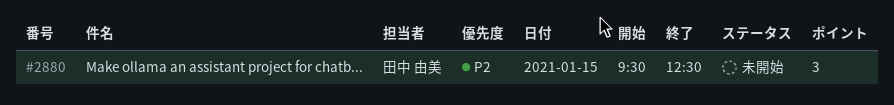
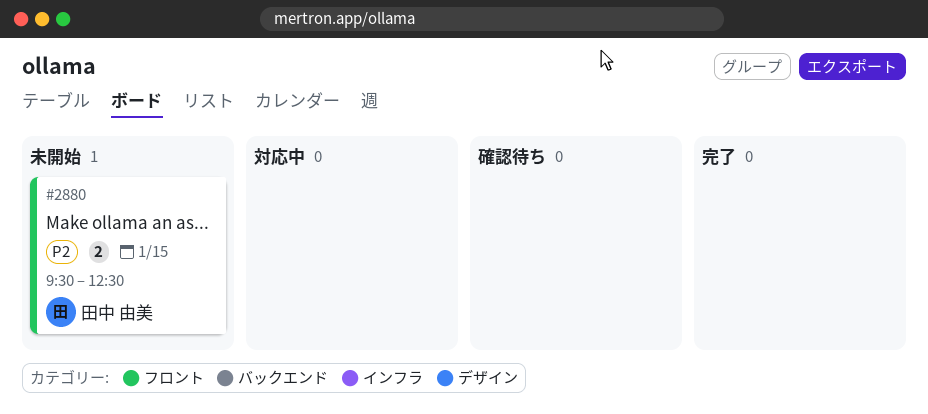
#2880, estimate: 3 -> 2

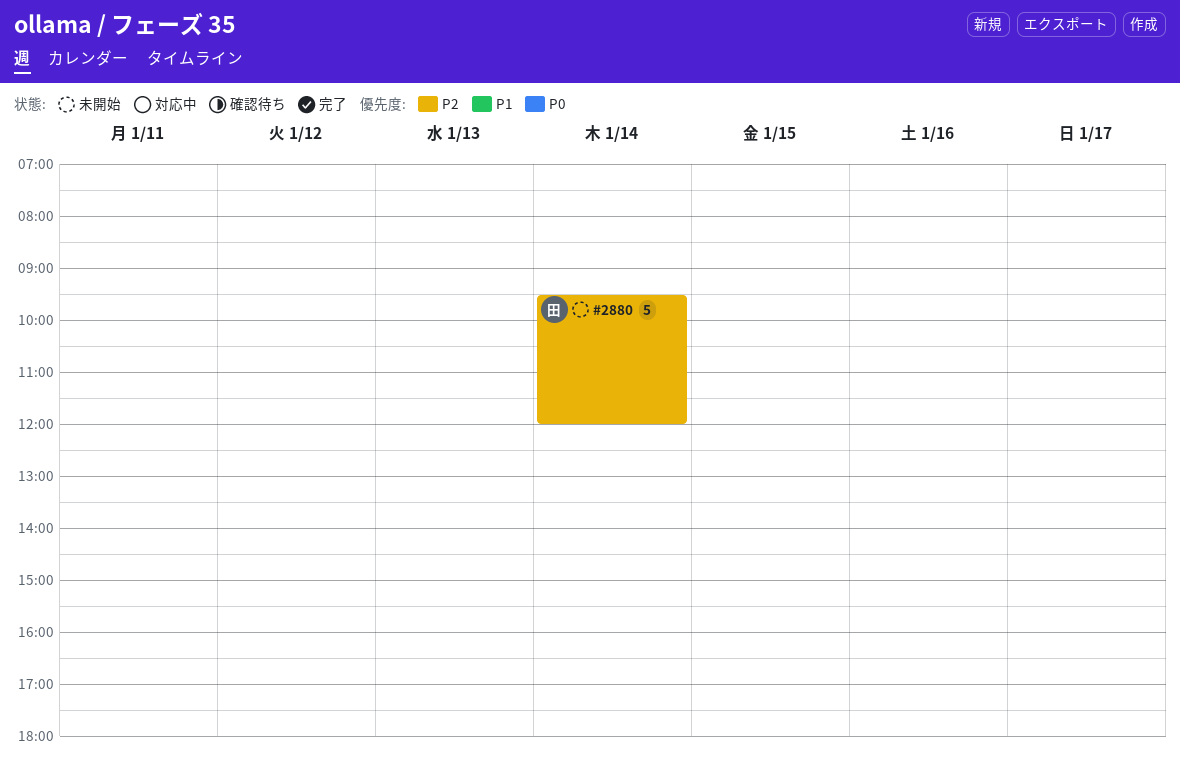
#2880, estimate: 2 -> 5
#2880, day: Jan 15 -> Jan 14
#2880, ends: 12:30 -> 12:00

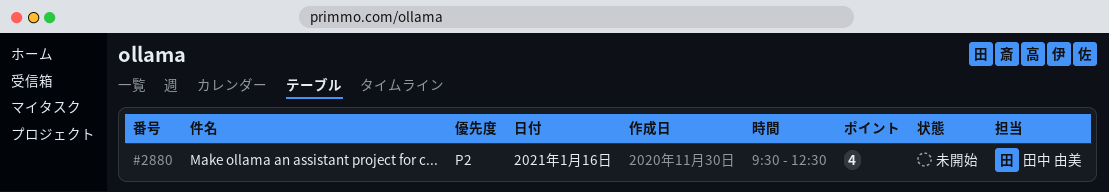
#2880, estimate: 5 -> 4
#2880, day: Jan 14 -> Jan 16
#2880, ends: 12:00 -> 12:30

